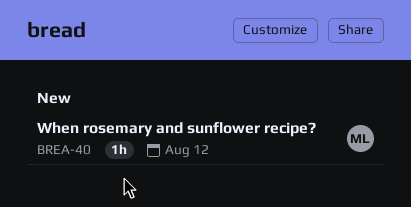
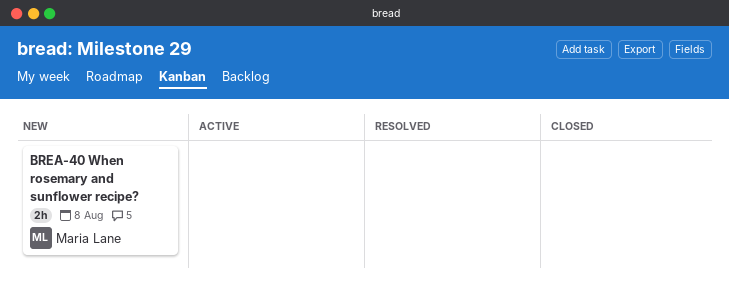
BREA-40, estimate: 1h -> 2h
BREA-40, due: Aug 12 -> Aug 8

